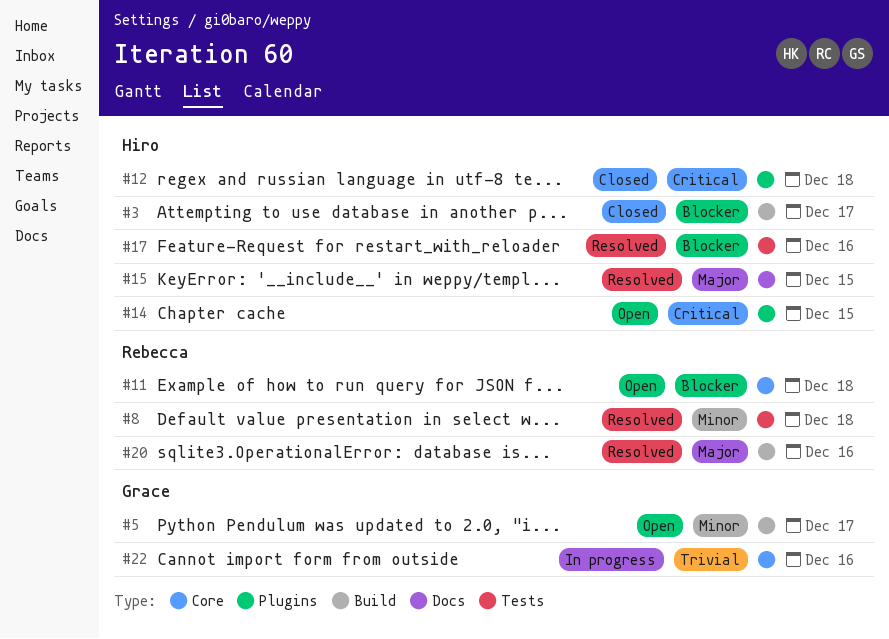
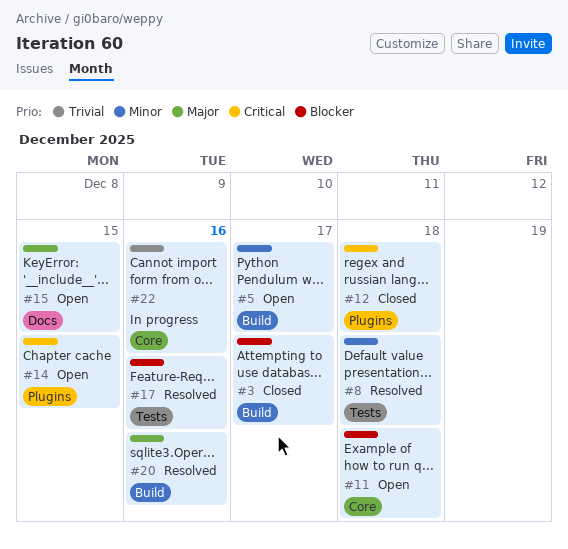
#15, status: Resolved -> Open

